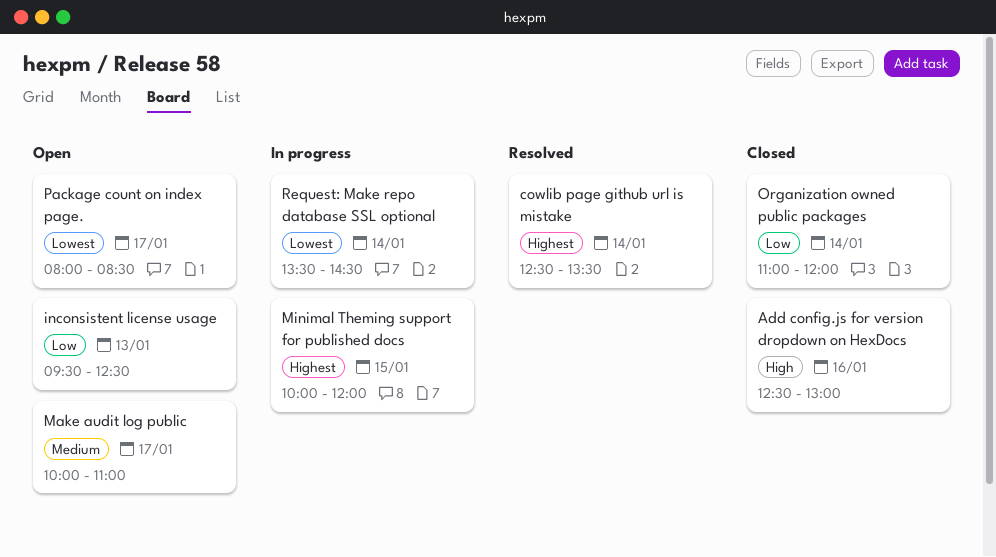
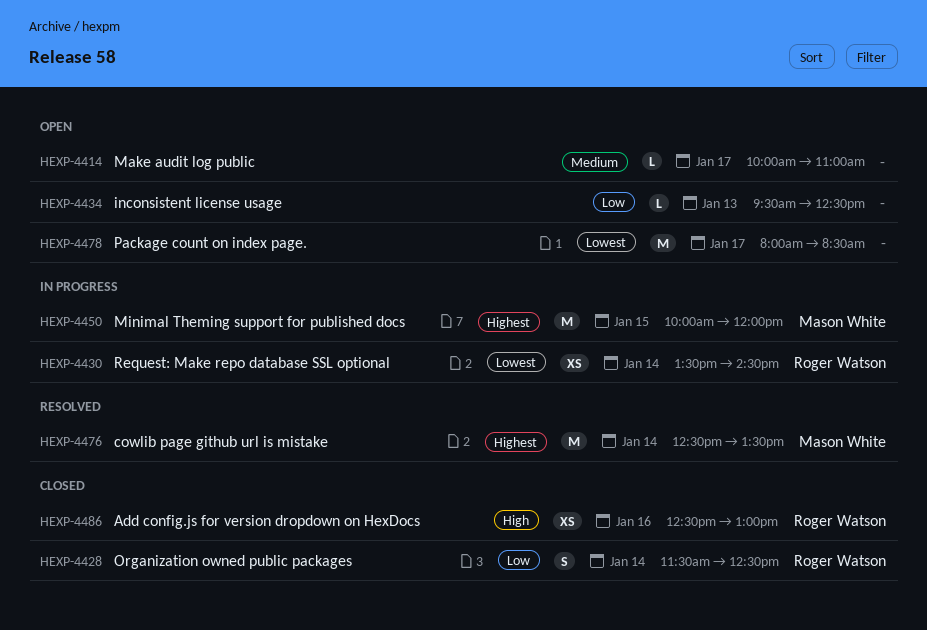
Organization owned public packages, begins: 11:00 -> 11:30
Organization owned public packages, ends: 12:00 -> 12:30

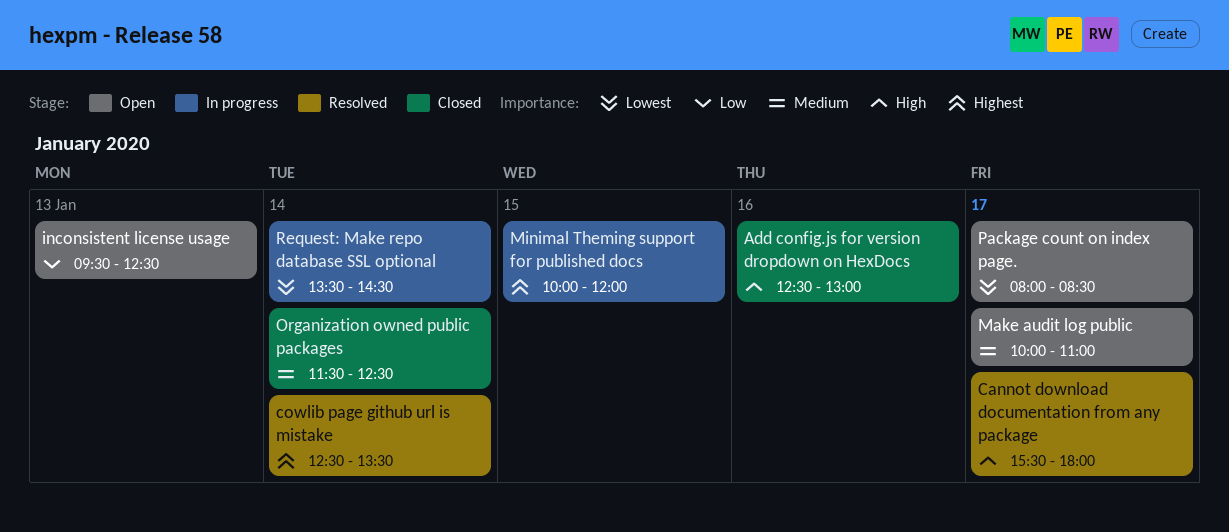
Cannot download documentation from any package: none -> present
Organization owned public packages, priority: Low -> Medium

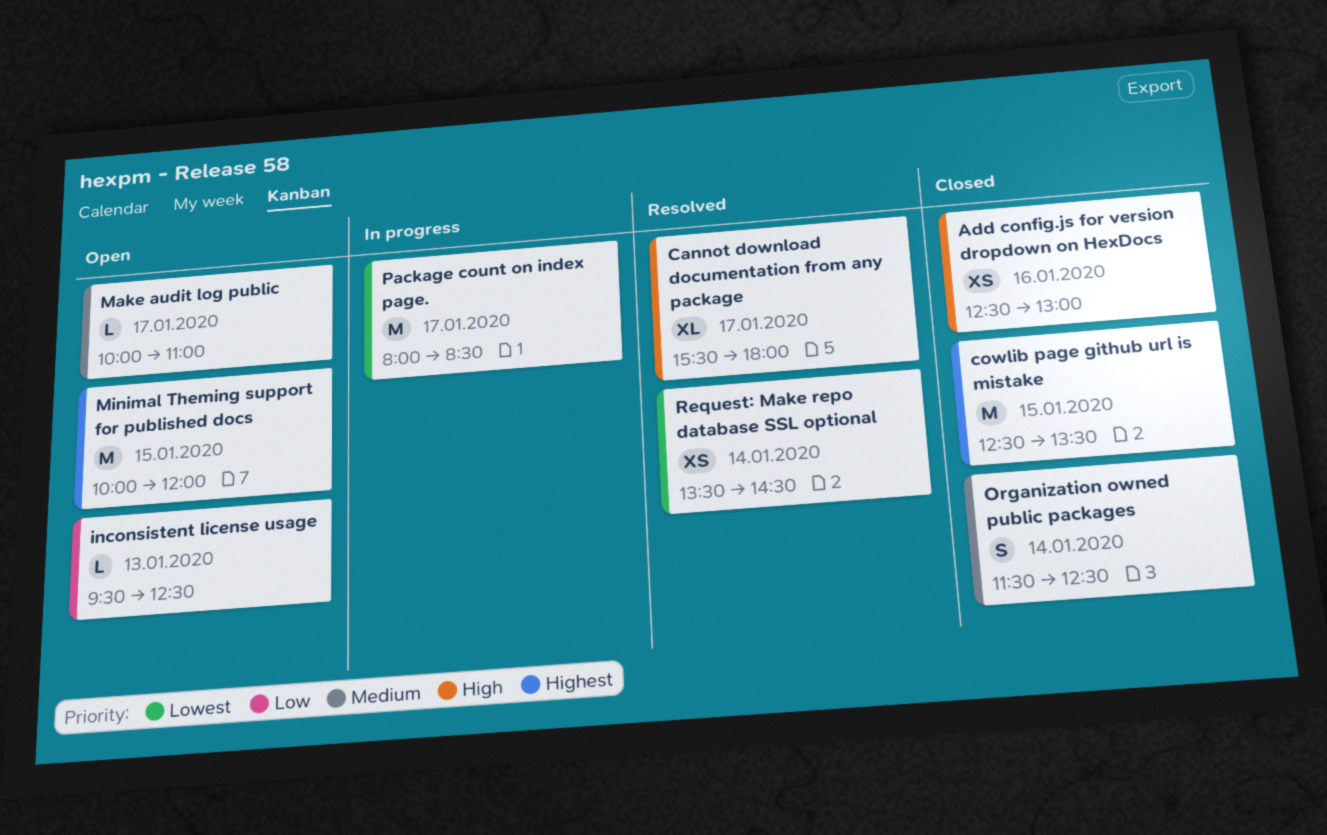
cowlib page github url is mistake, status: Resolved -> Closed
cowlib page github url is mistake, day: Jan 14 -> Jan 15
Minimal Theming support for published docs, status: In progress -> Open
Package count on index page., status: Open -> In progress
Request: Make repo database SSL optional, status: In progress -> Resolved

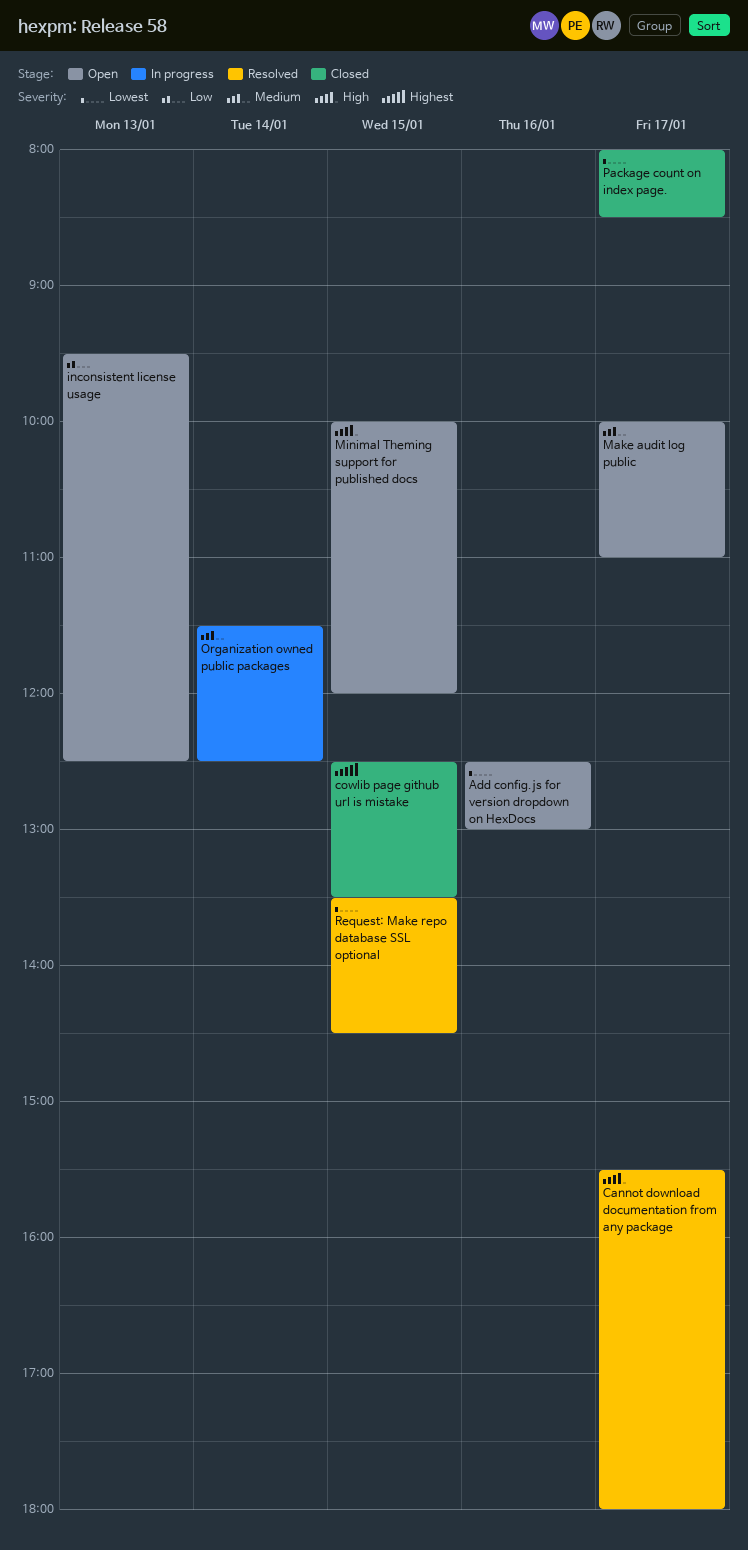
Add config.js for version dropdown on HexDocs, status: Closed -> Open
Add config.js for version dropdown on HexDocs, priority: High -> Lowest
Minimal Theming support for published docs, priority: Highest -> High
Organization owned public packages, status: Closed -> In progress
Package count on index page., status: In progress -> Closed
Request: Make repo database SSL optional, day: Jan 14 -> Jan 15

